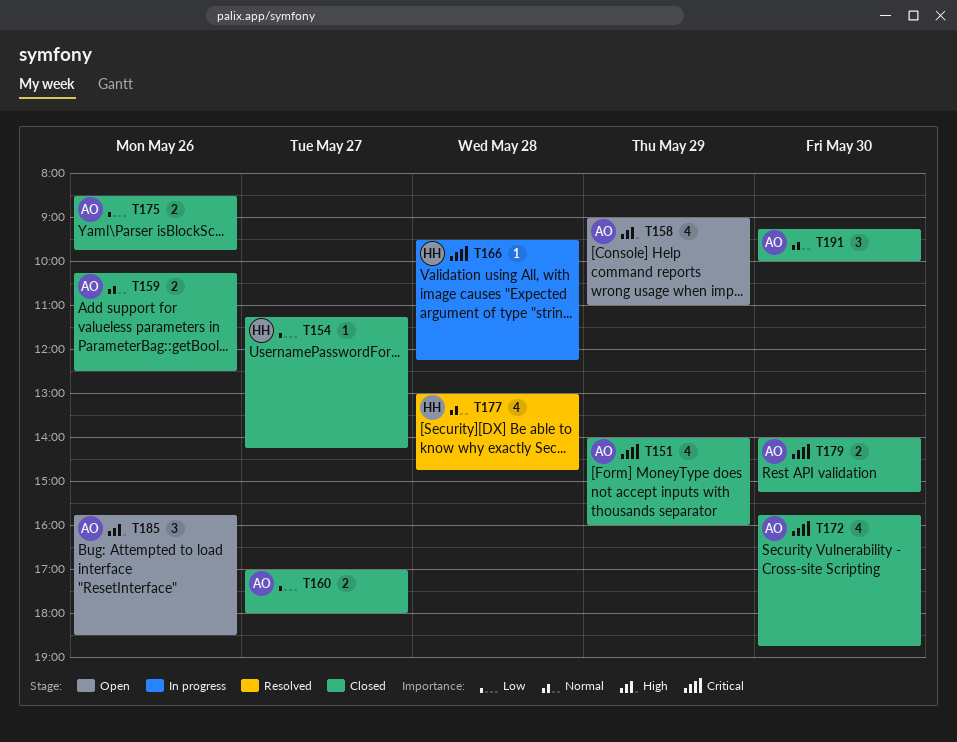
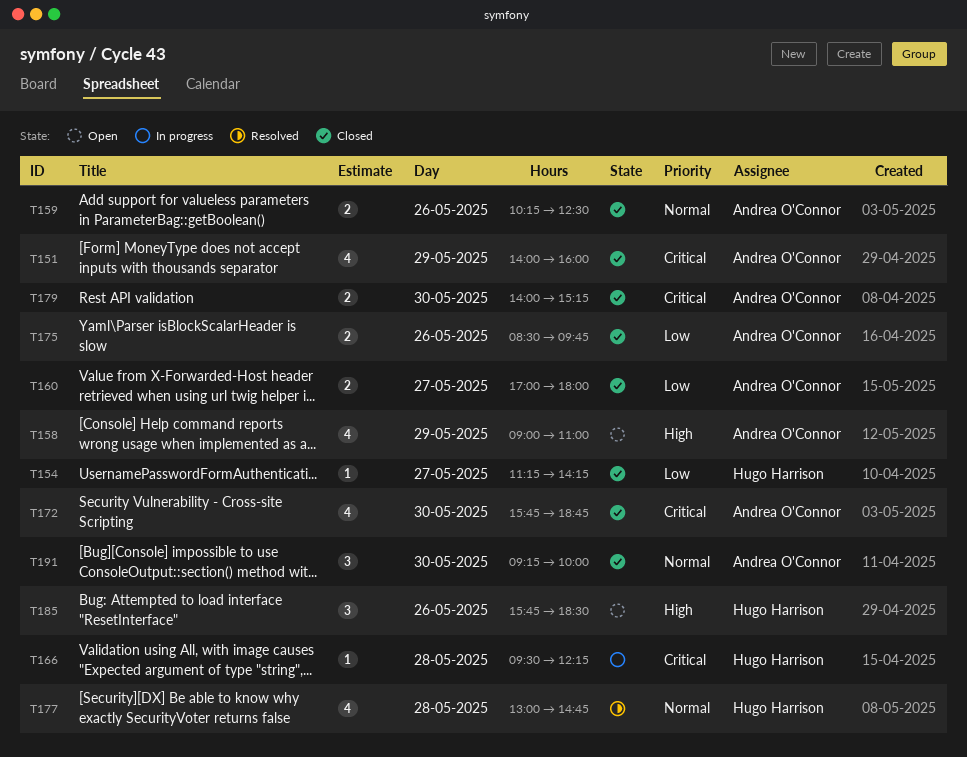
T185, owner: Andrea O'Connor -> Hugo Harrison

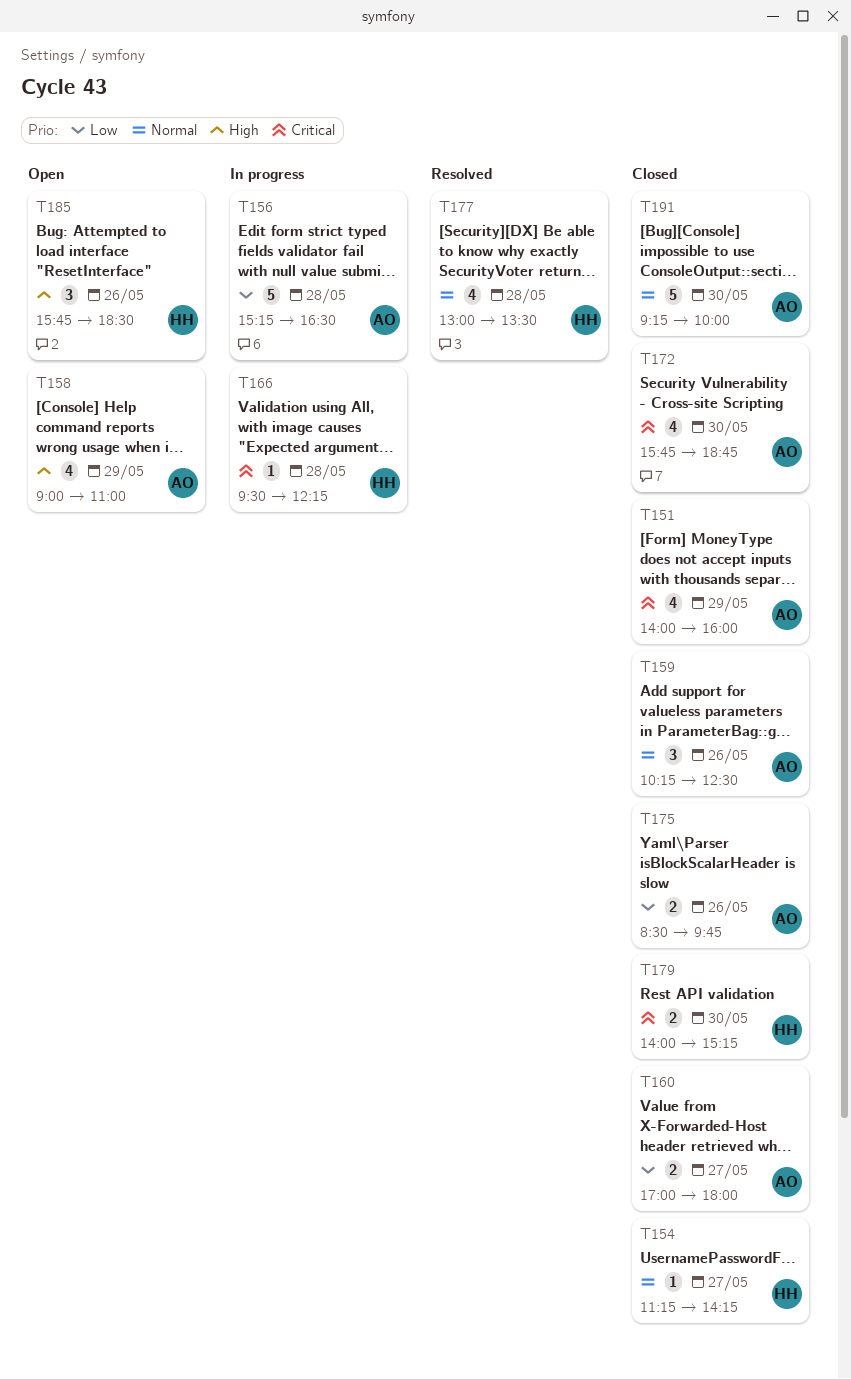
T154, priority: Low -> Normal
T156: none -> present
T159, estimate: 2 -> 3
T177, ends: 14:45 -> 13:30
T179, owner: Andrea O'Connor -> Hugo Harrison
T191, estimate: 3 -> 5

